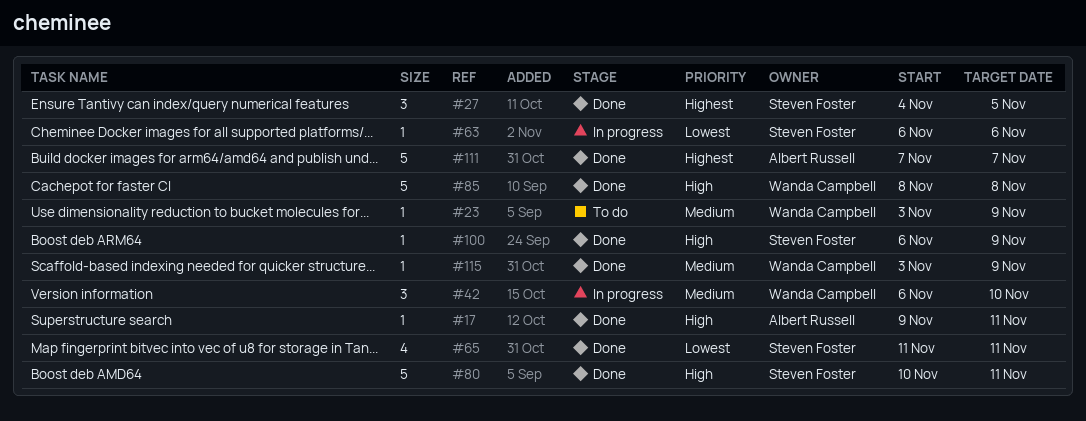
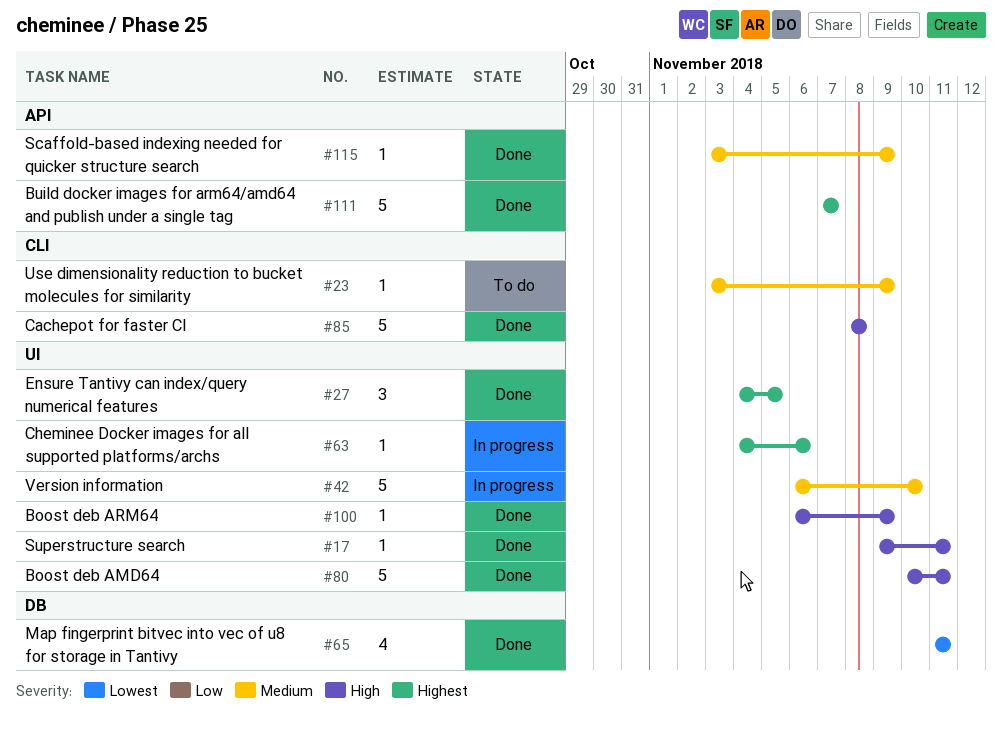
#42, estimate: 3 -> 5
#63, priority: Lowest -> Highest
#63, start: Nov 6 -> Nov 4

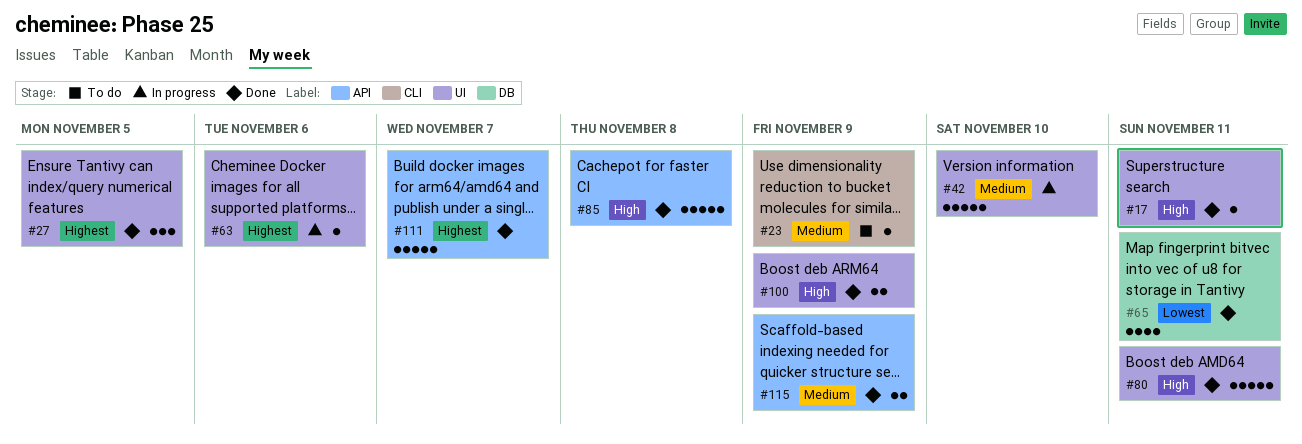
#85, label: CLI -> API
#100, estimate: 1 -> 2
#115, estimate: 1 -> 2

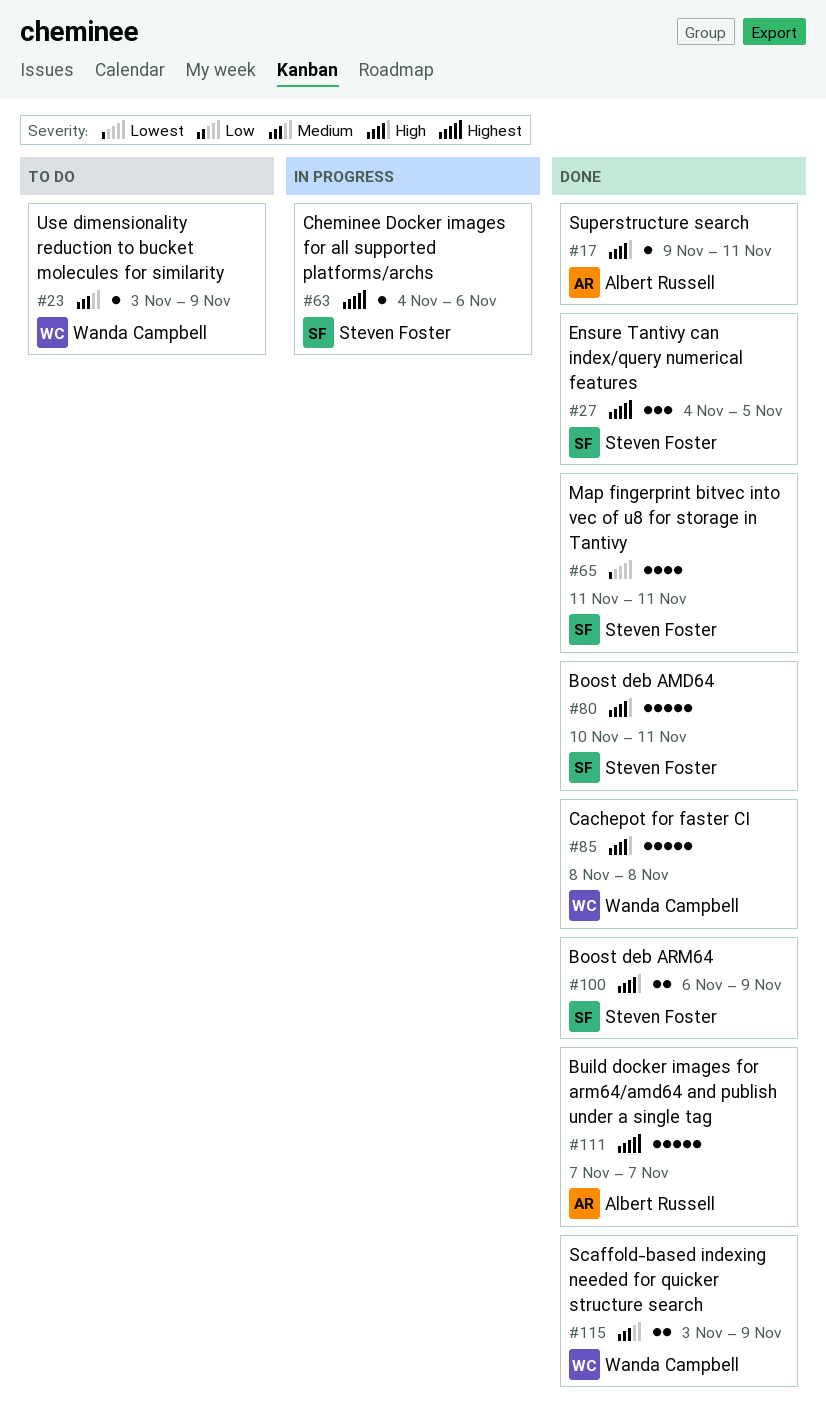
#42: present -> none

